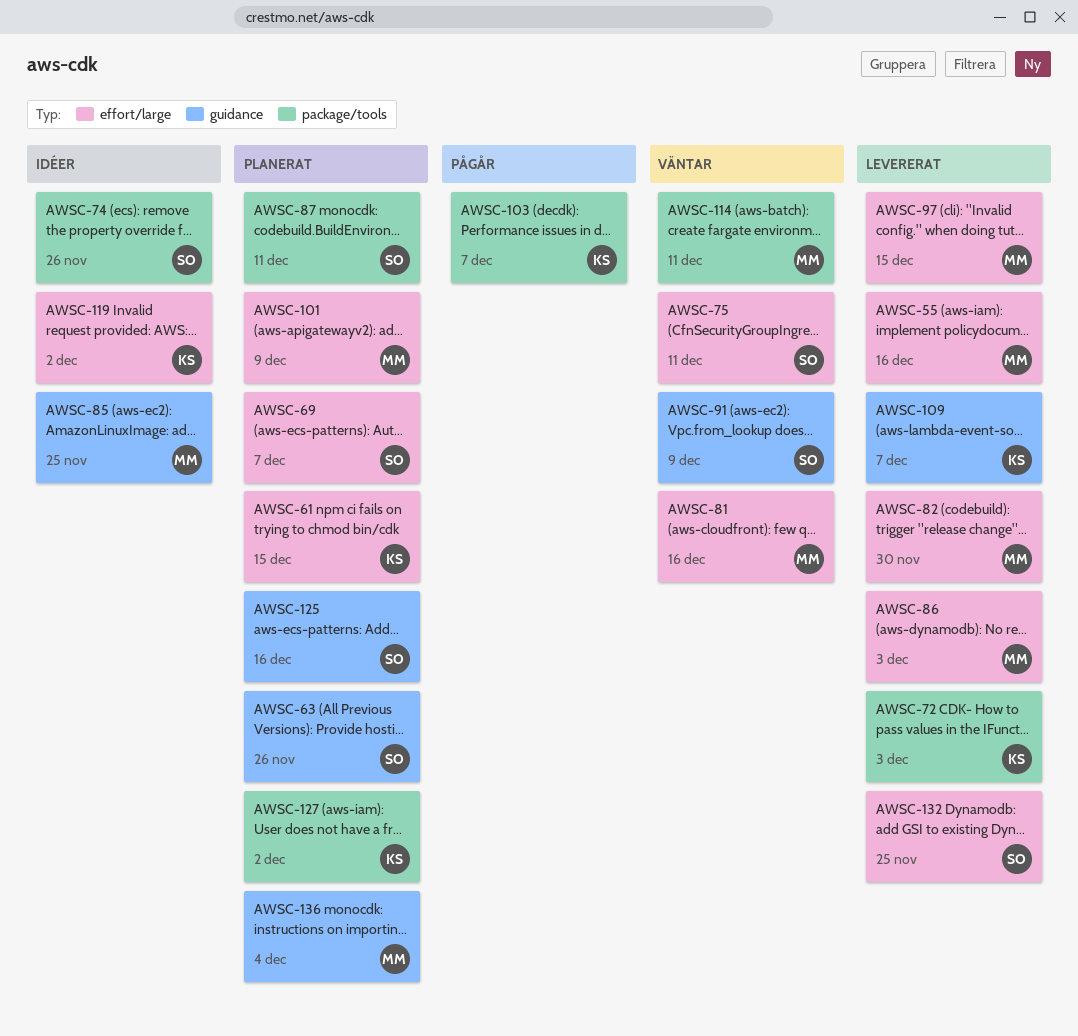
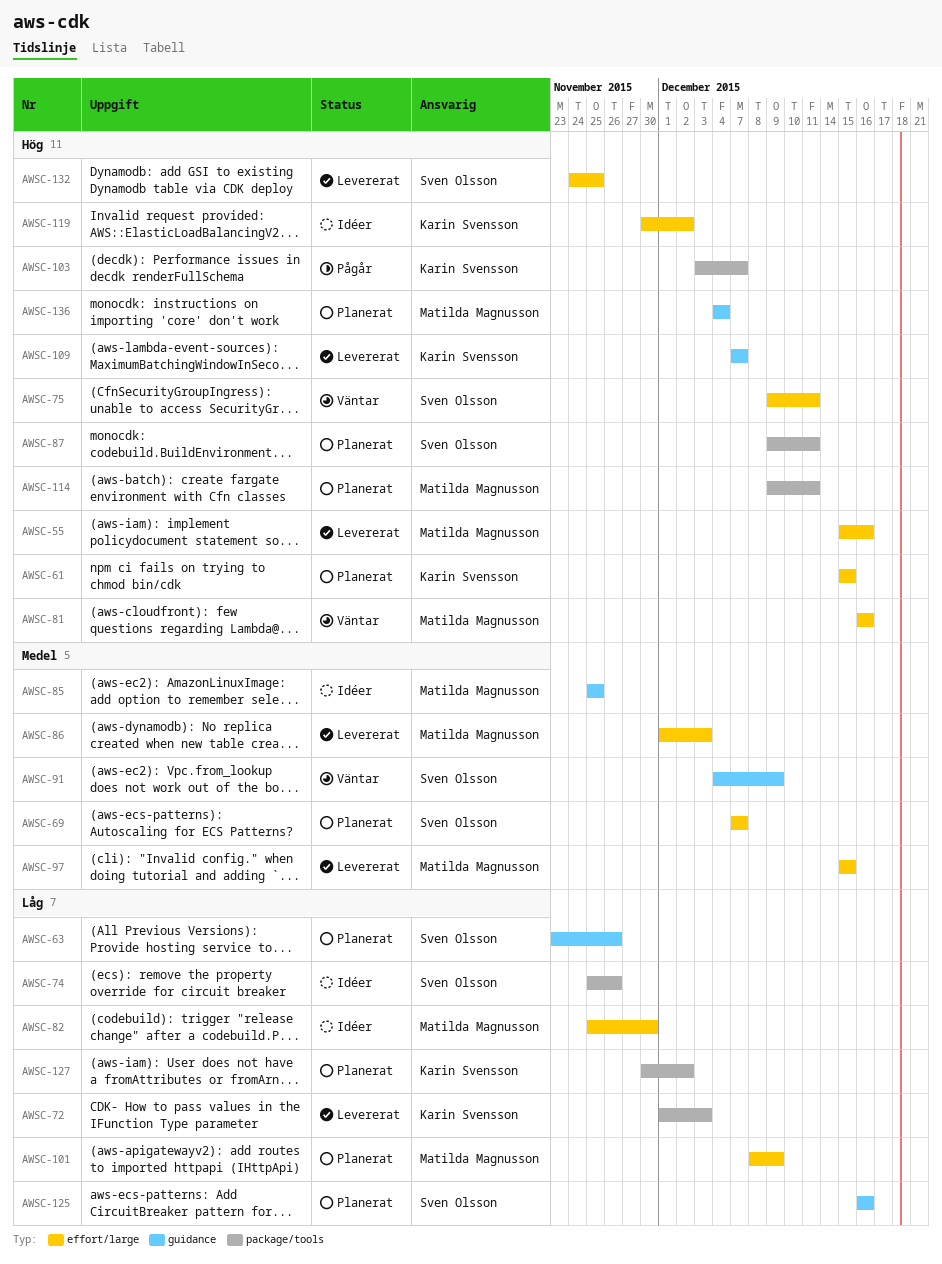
AWSC-82, status: Levererat -> Idéer
AWSC-114, status: Väntar -> Planerat

